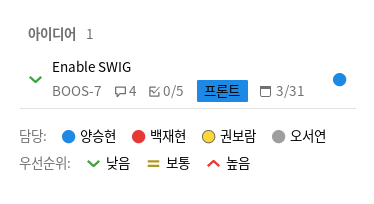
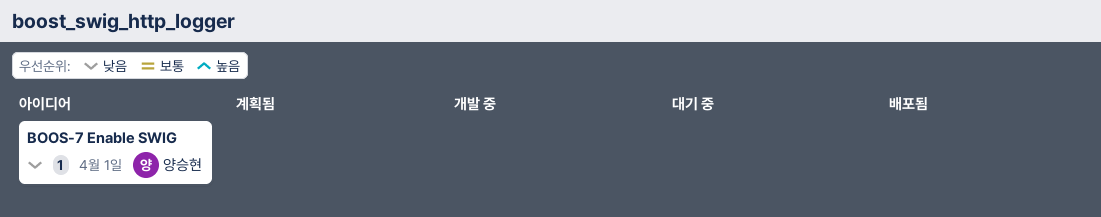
BOOS-7, due: Mar 31 -> Apr 1

